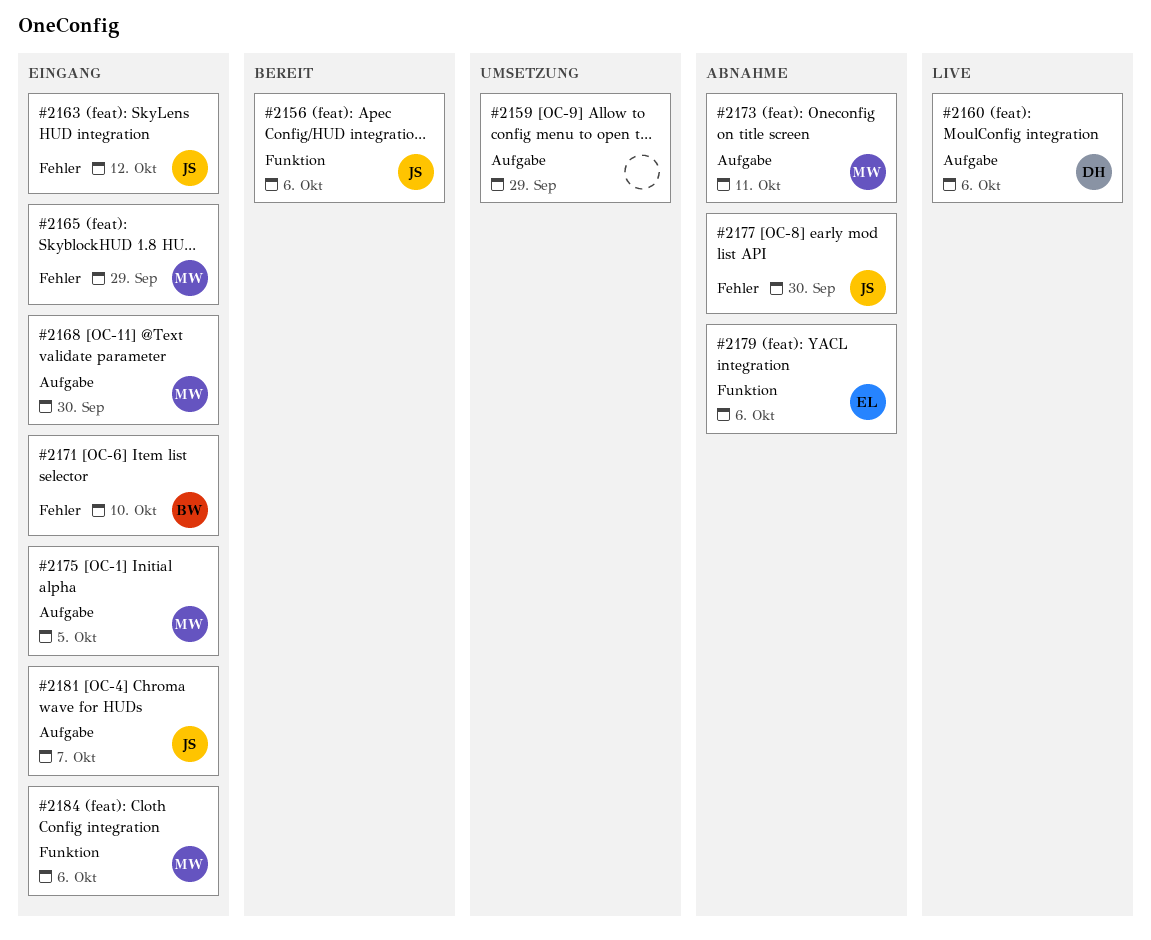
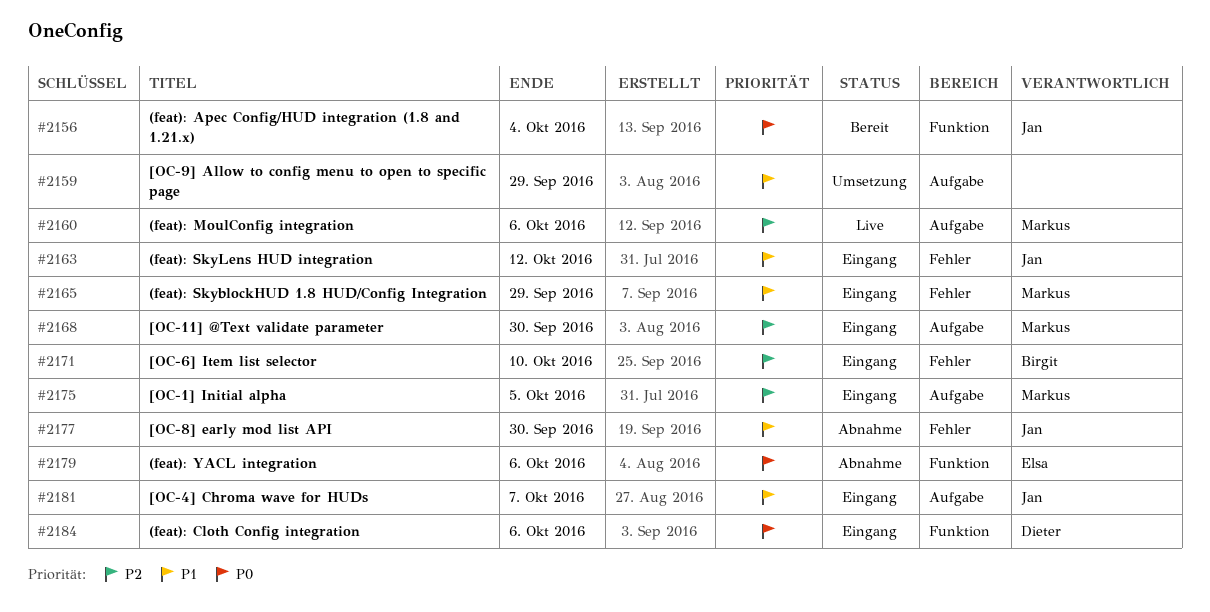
#2156, due: Oct 6 -> Oct 4
#2160, owner: Dieter -> Markus
#2173: present -> none
#2184, owner: Markus -> Dieter

